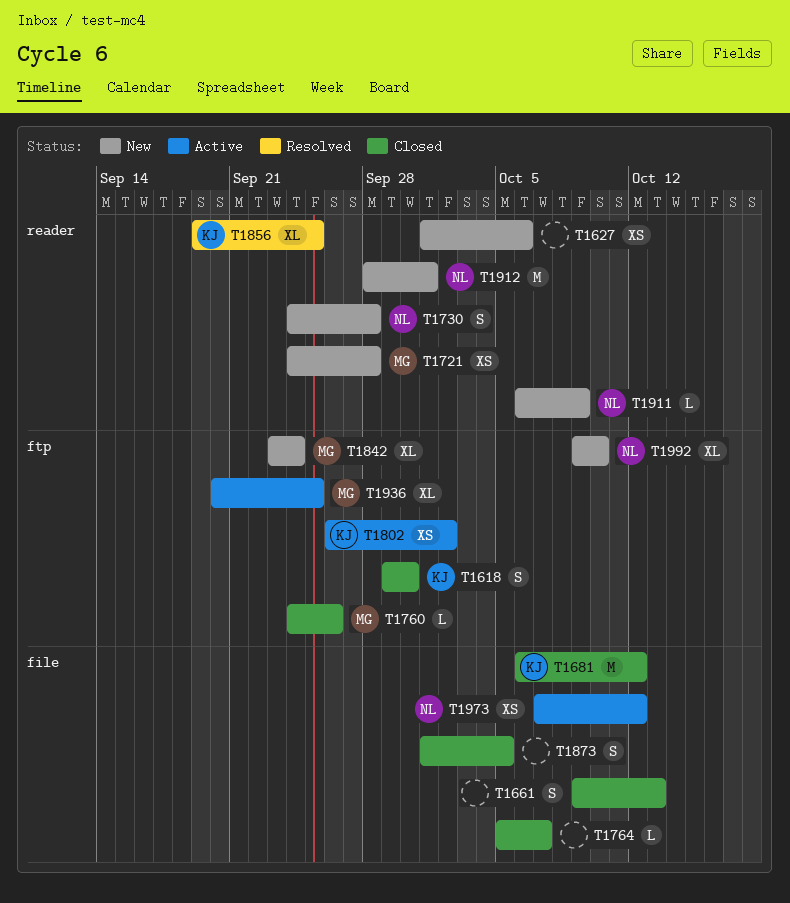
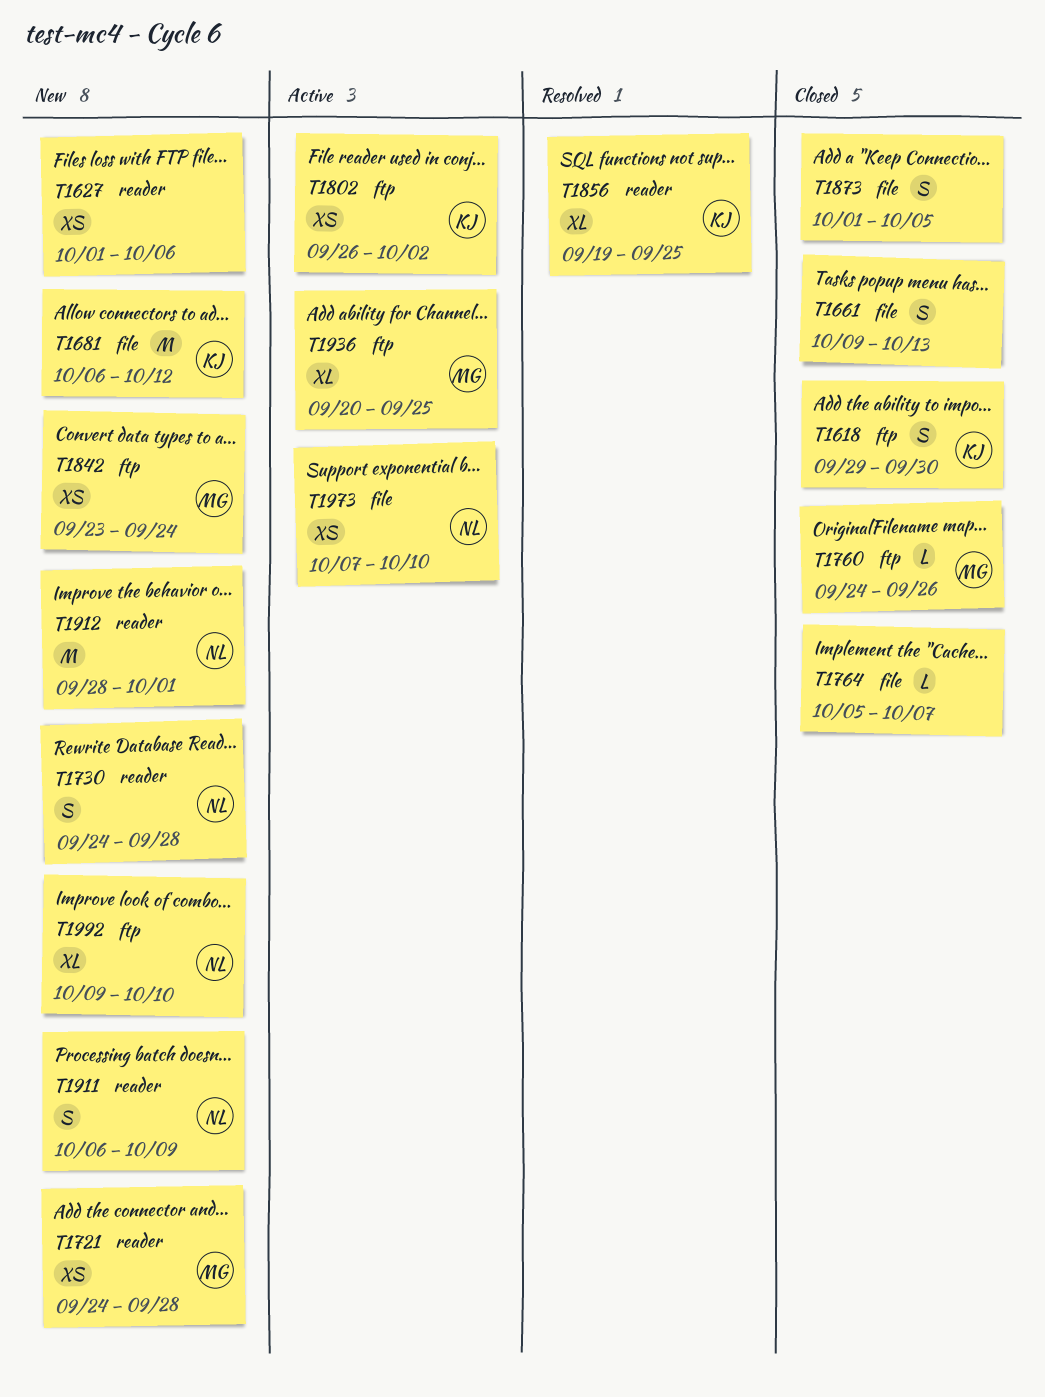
T1681, status: Closed -> New
T1842, estimate: XL -> XS
T1911, estimate: L -> S
T1973, due: Oct 12 -> Oct 10

